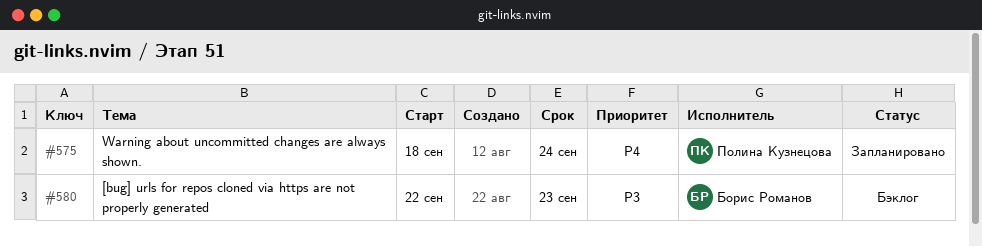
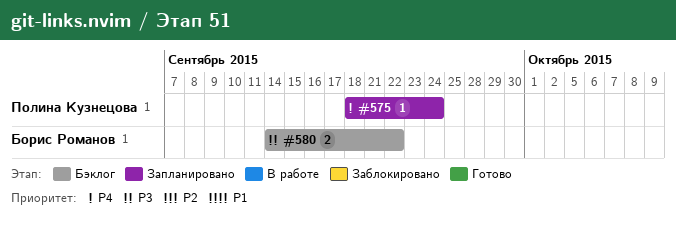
#580, start: Sep 22 -> Sep 14
#580, due: Sep 23 -> Sep 22

